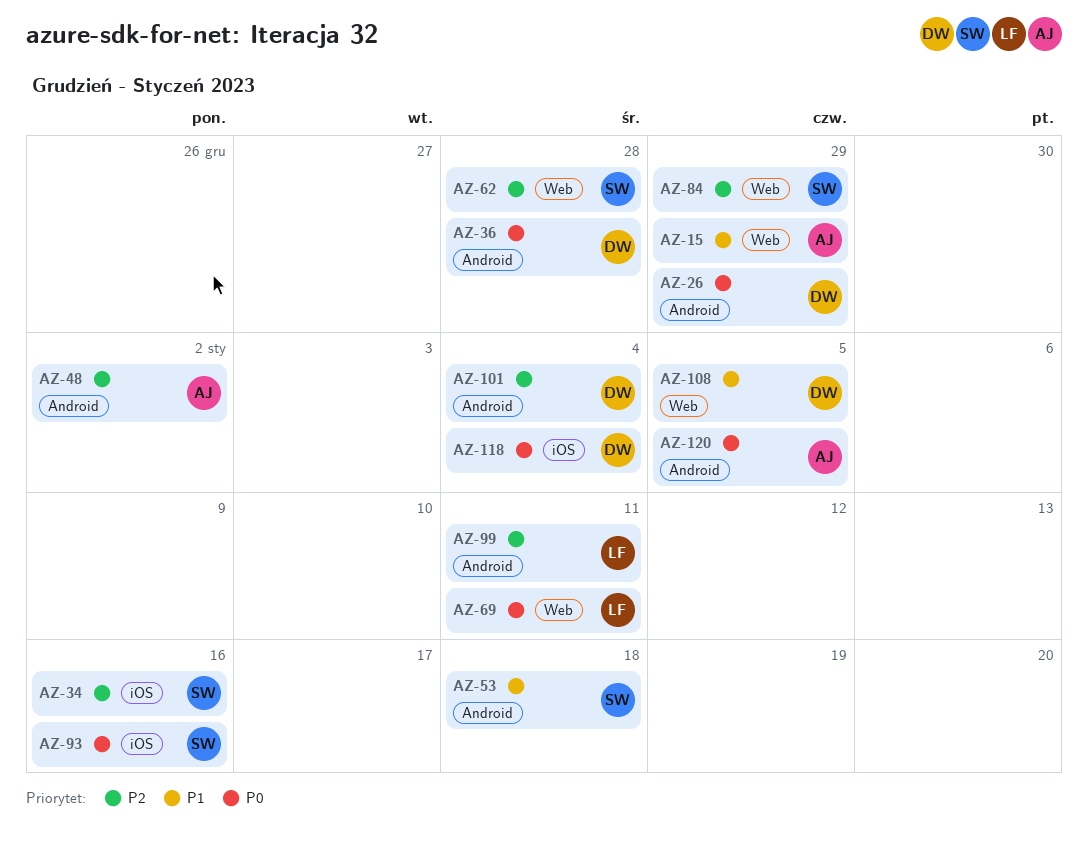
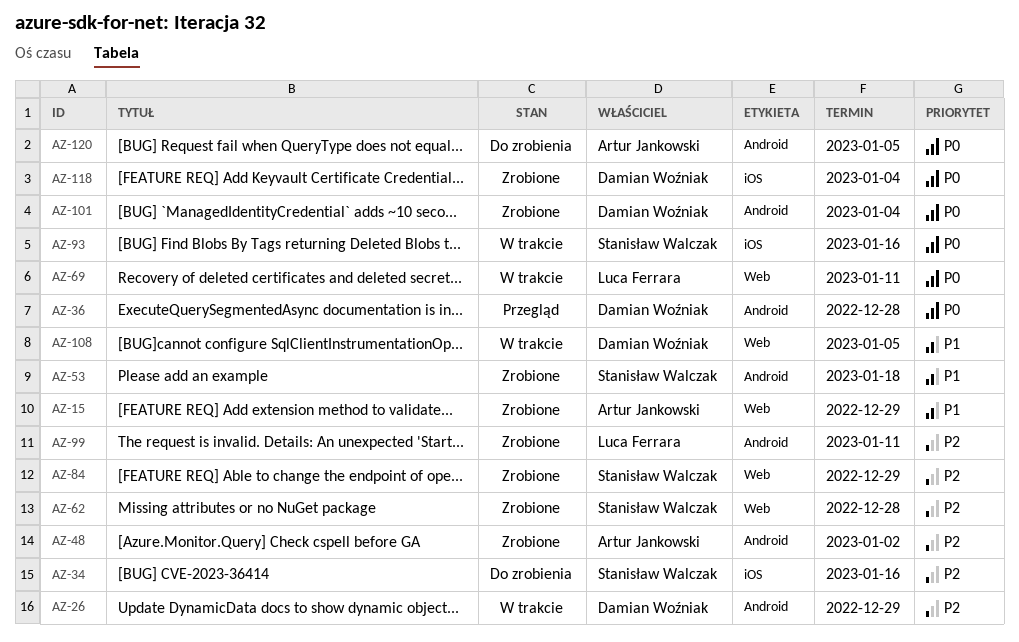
AZ-26, priority: P0 -> P2
AZ-101, priority: P2 -> P0

